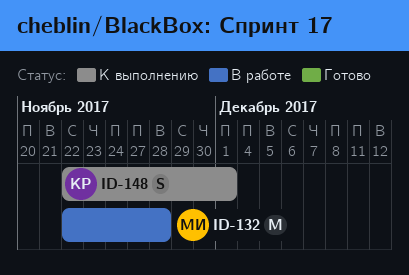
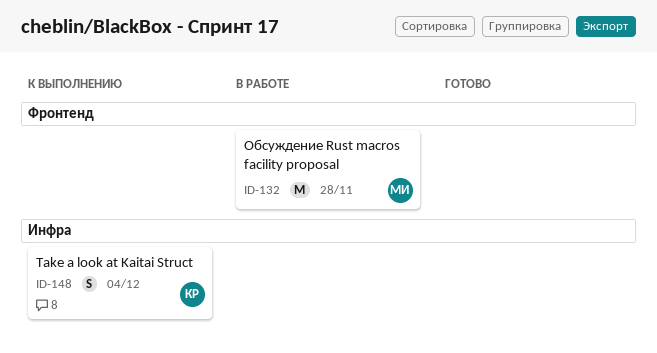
ID-148, due: Dec 1 -> Dec 4

